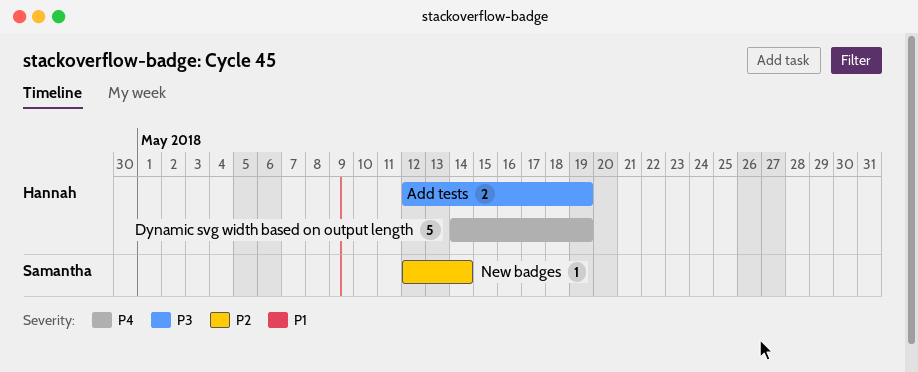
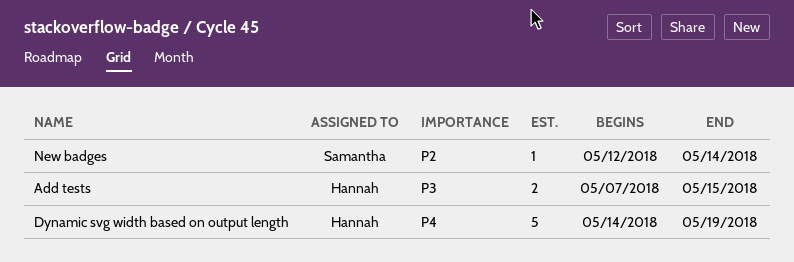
Add tests, start: May 12 -> May 7
Add tests, due: May 19 -> May 15

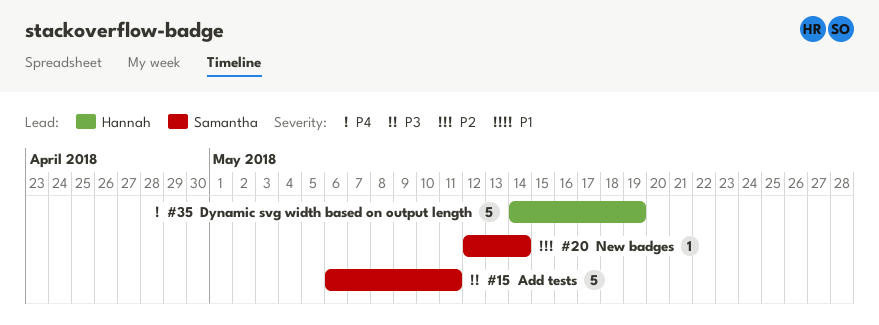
Add tests, owner: Hannah -> Samantha
Add tests, estimate: 2 -> 5
Add tests, start: May 7 -> May 6
Add tests, due: May 15 -> May 11

